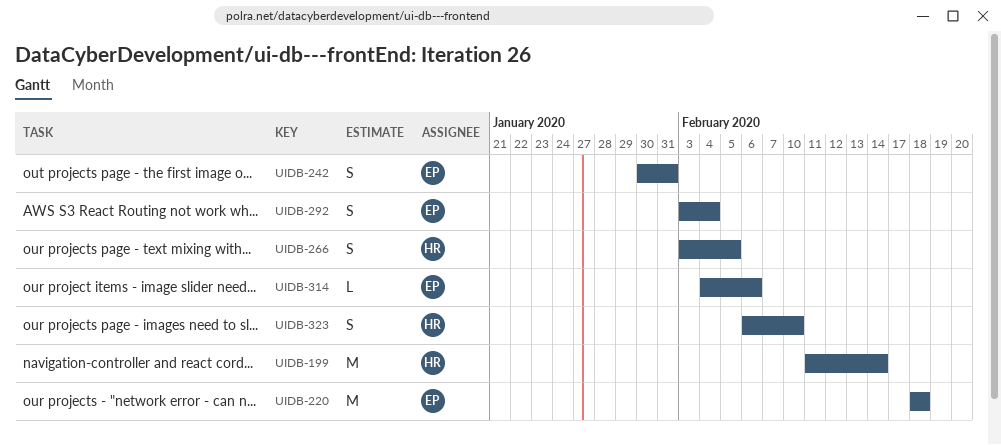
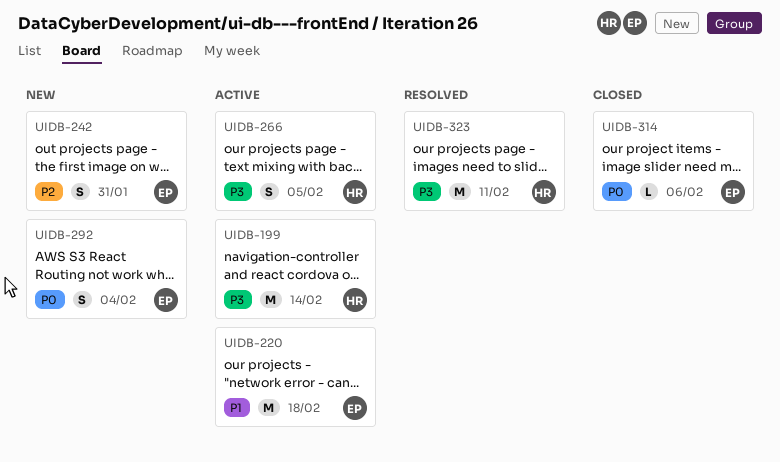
UIDB-323, estimate: S -> M
UIDB-323, due: Feb 10 -> Feb 11

